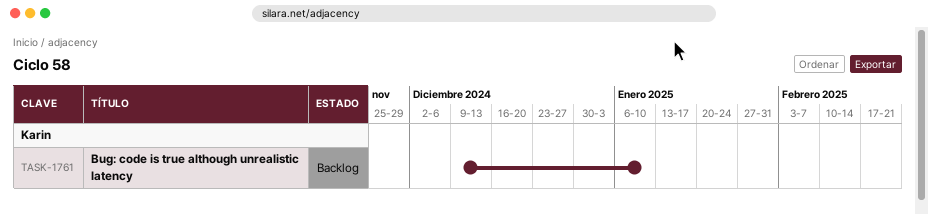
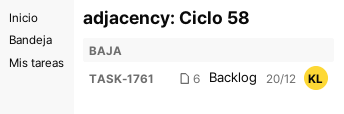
TASK-1761, due: Jan 10 -> Dec 20

